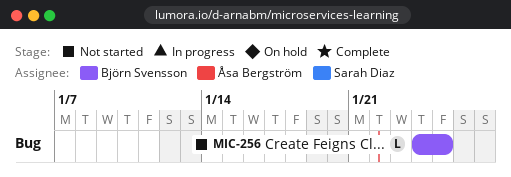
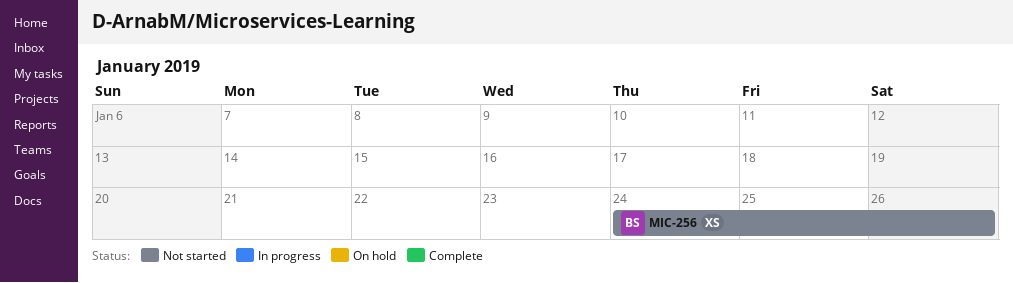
MIC-256, estimate: L -> XS
MIC-256, due: Jan 25 -> Jan 26

